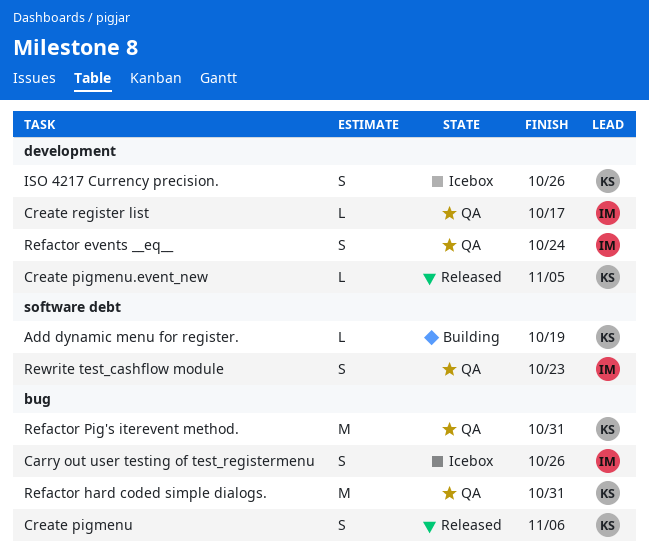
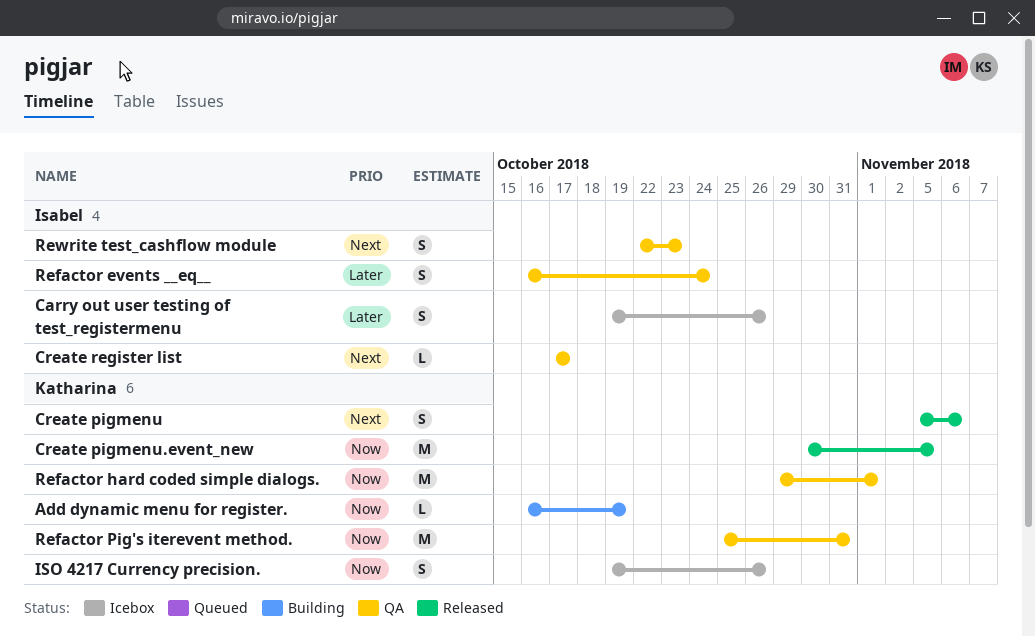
Create pigmenu.event_new, estimate: L -> M
Refactor hard coded simple dialogs., due: Oct 31 -> Nov 1

